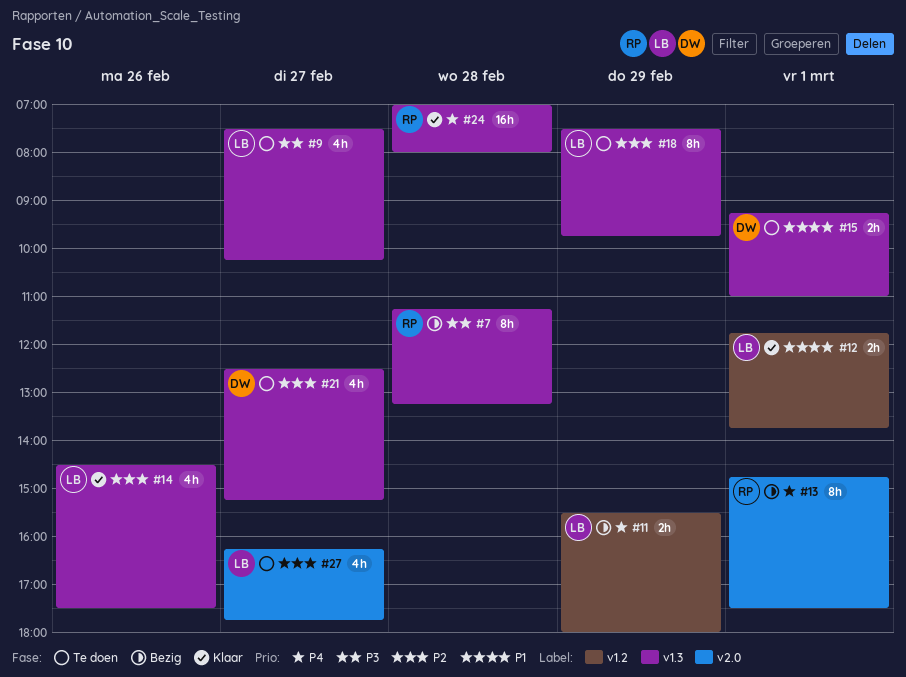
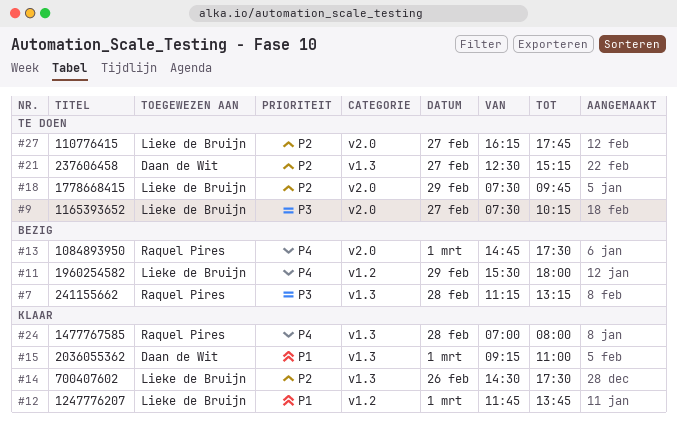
#9, label: v1.3 -> v2.0
#15, status: Te doen -> Klaar
#18, label: v1.3 -> v2.0

